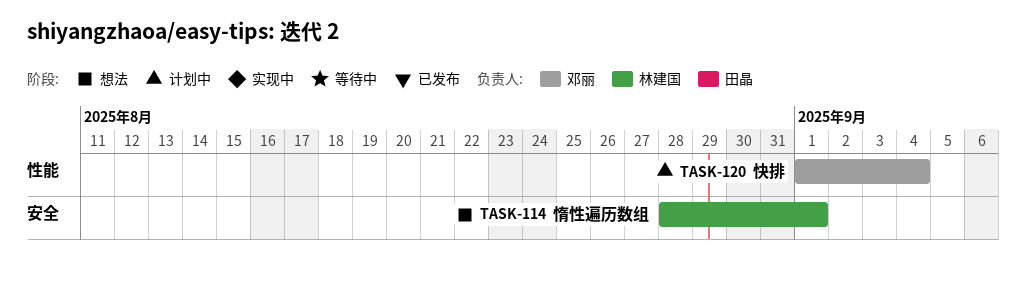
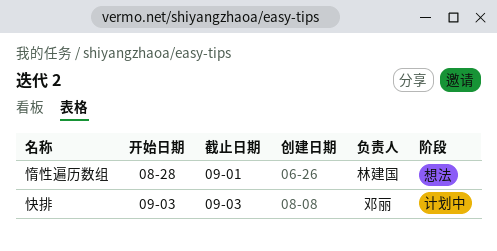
快排, start: Sep 1 -> Sep 3
快排, due: Sep 4 -> Sep 3

